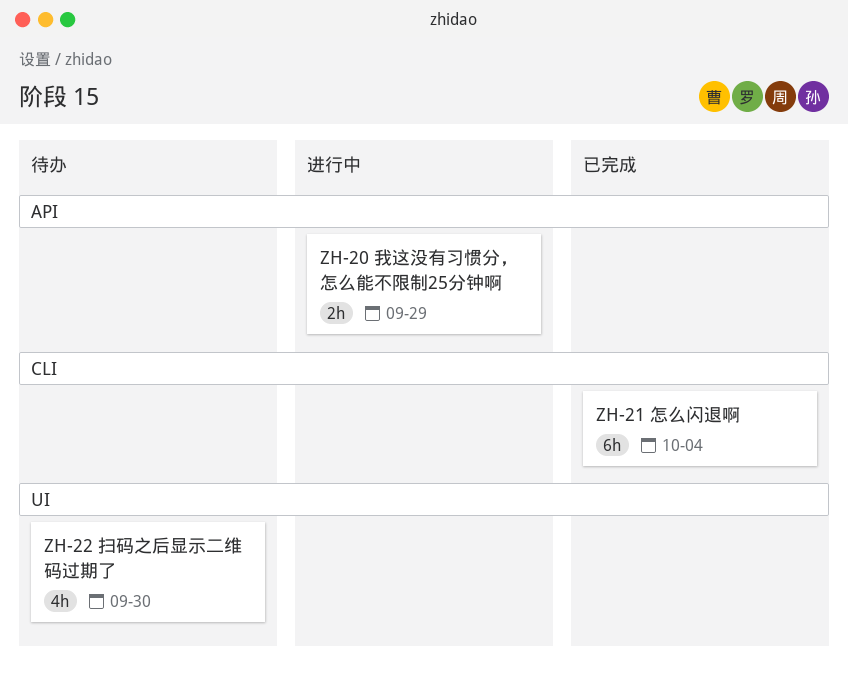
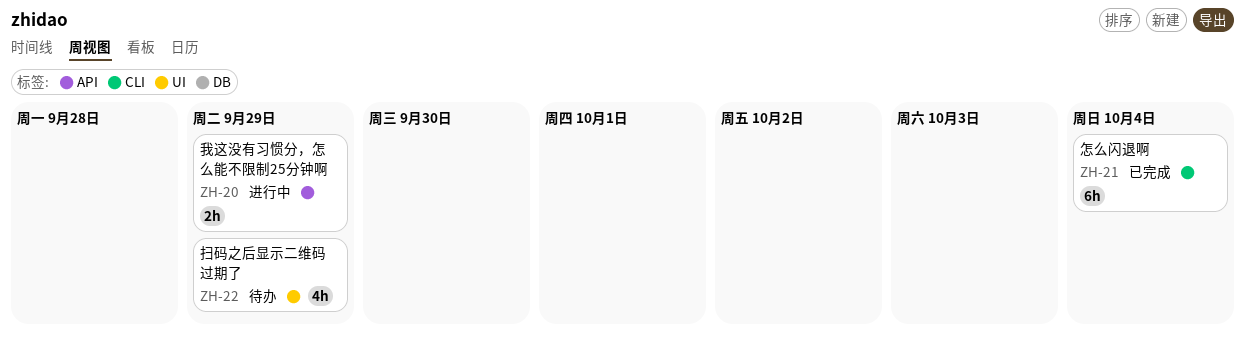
ZH-22, due: Sep 30 -> Sep 29

